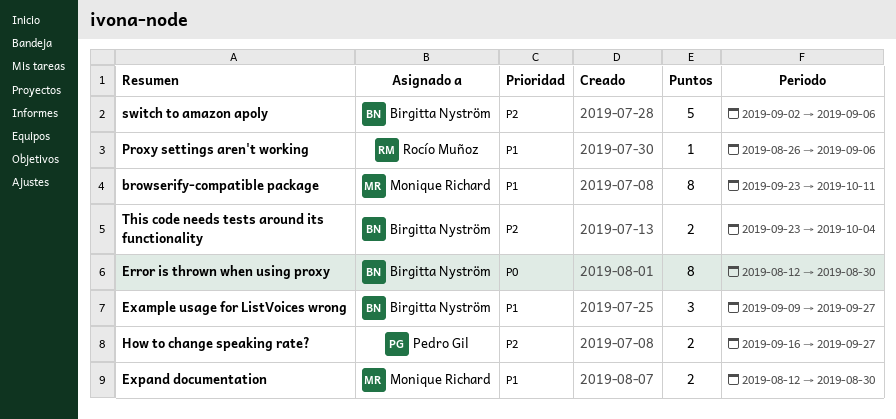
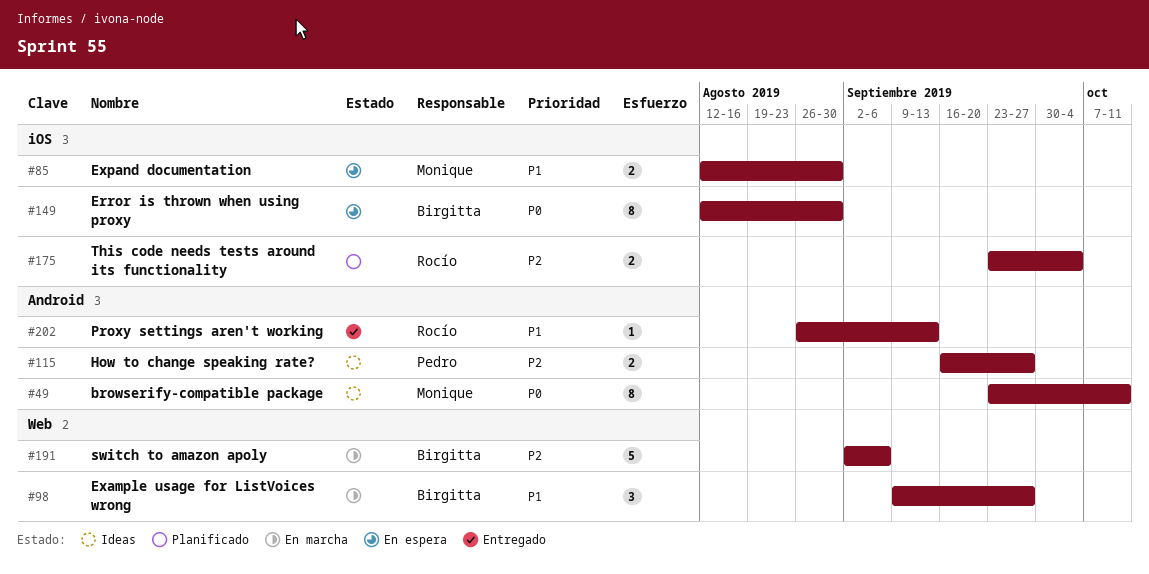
browserify-compatible package, priority: P1 -> P0
Proxy settings aren't working, due: Sep 6 -> Sep 13
This code needs tests around its functionality, owner: Birgitta Nyström -> Rocío Muñoz

